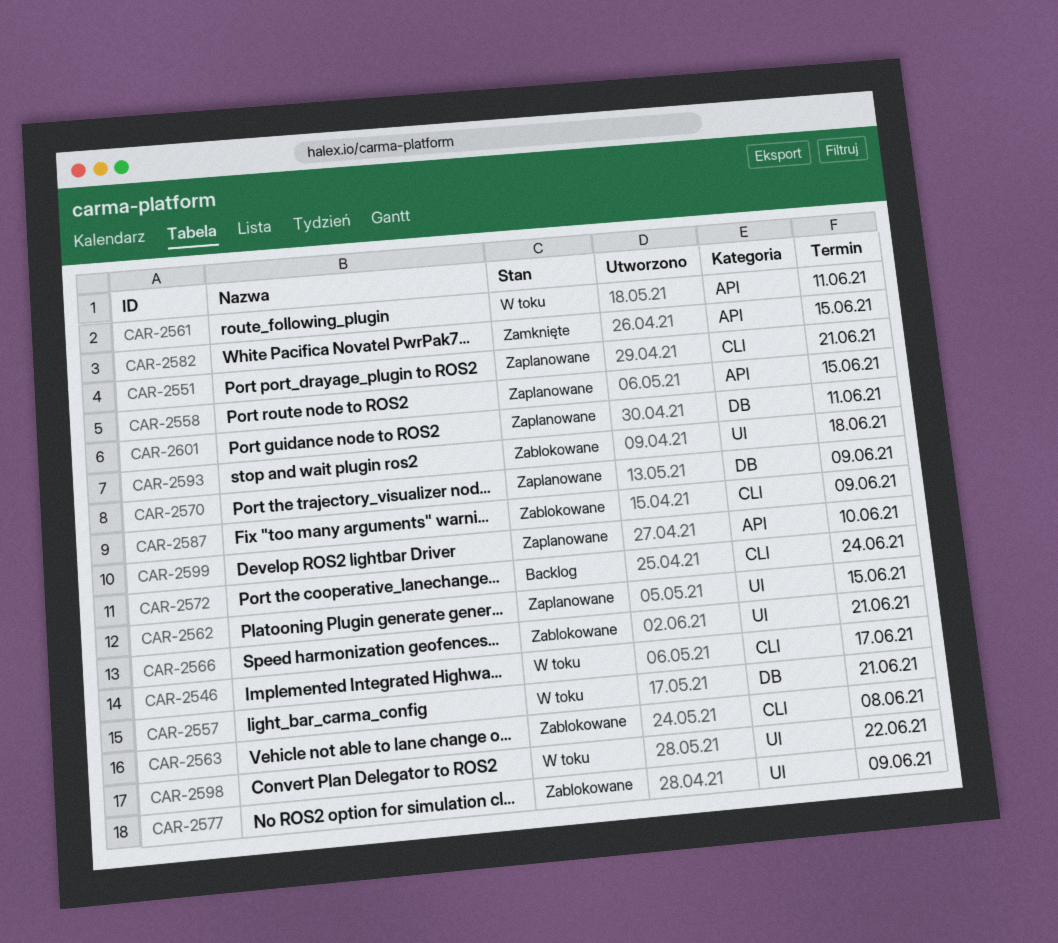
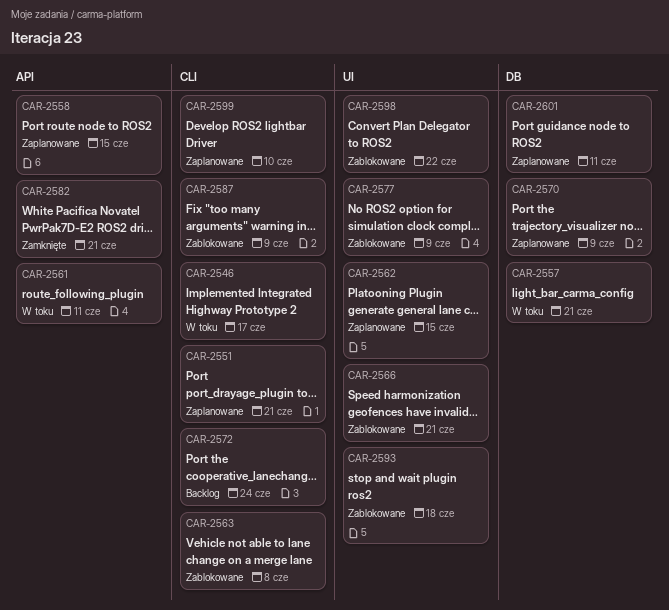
CAR-2582, due: Jun 15 -> Jun 21
CAR-2598, status: W toku -> Zablokowane
CAR-2599, label: API -> CLI

